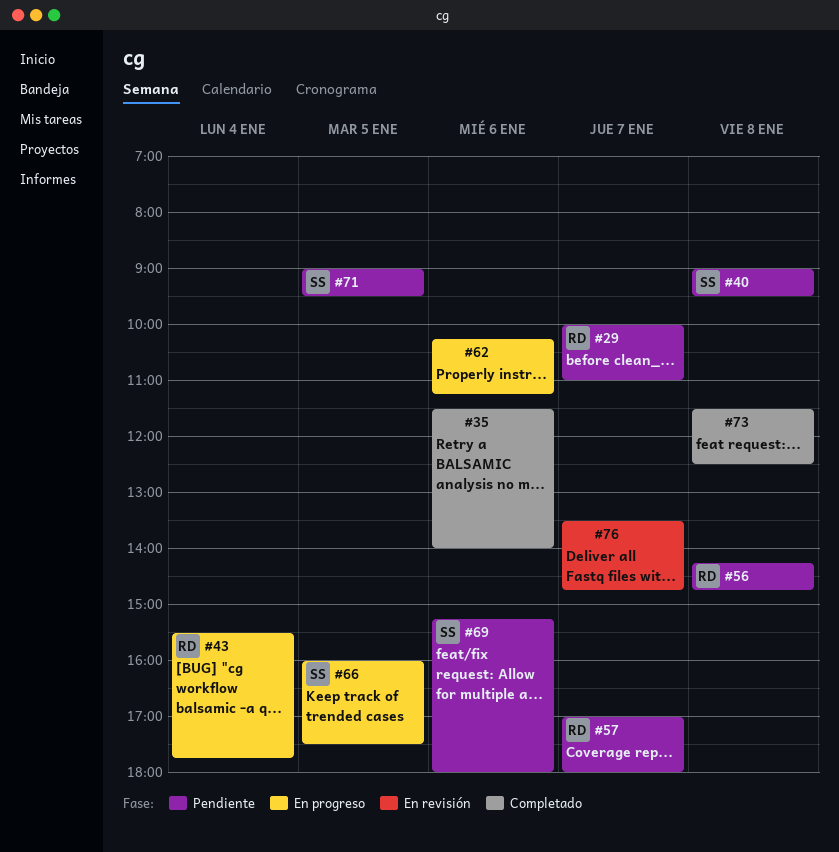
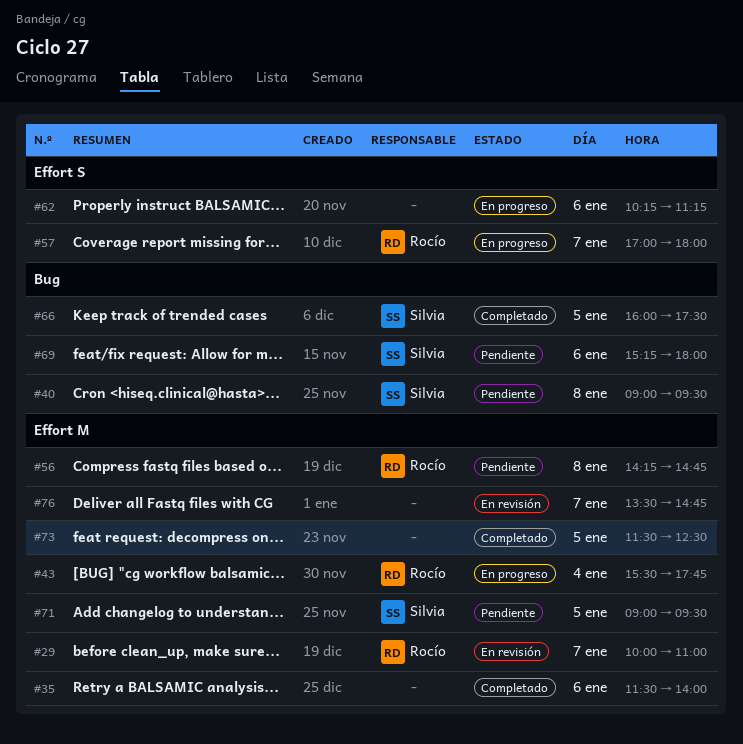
#29, status: Pendiente -> En revisión
#57, status: Pendiente -> En progreso
#66, status: En progreso -> Completado
#73, day: Jan 8 -> Jan 5

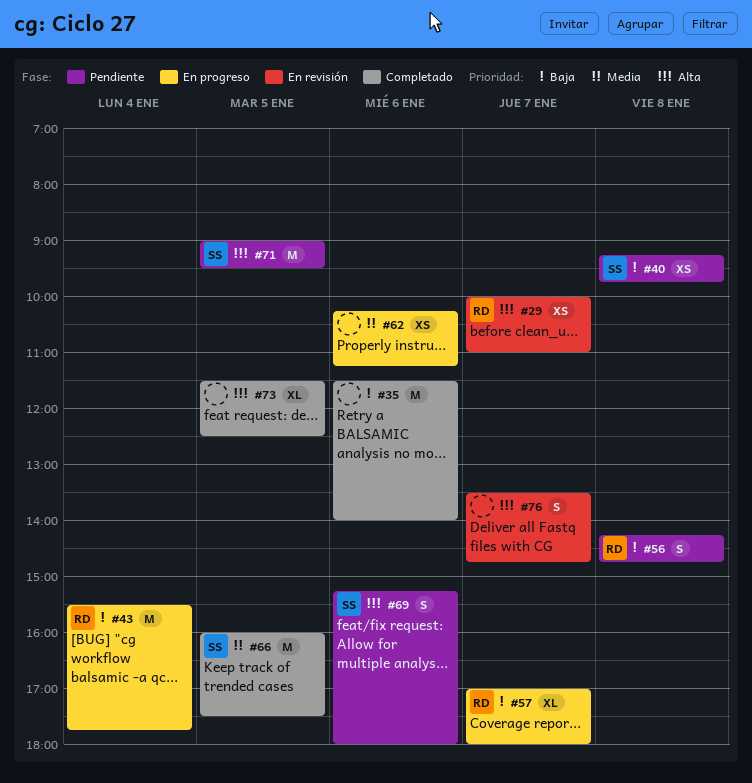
#40, begins: 09:00 -> 09:15
#40, ends: 09:30 -> 09:45

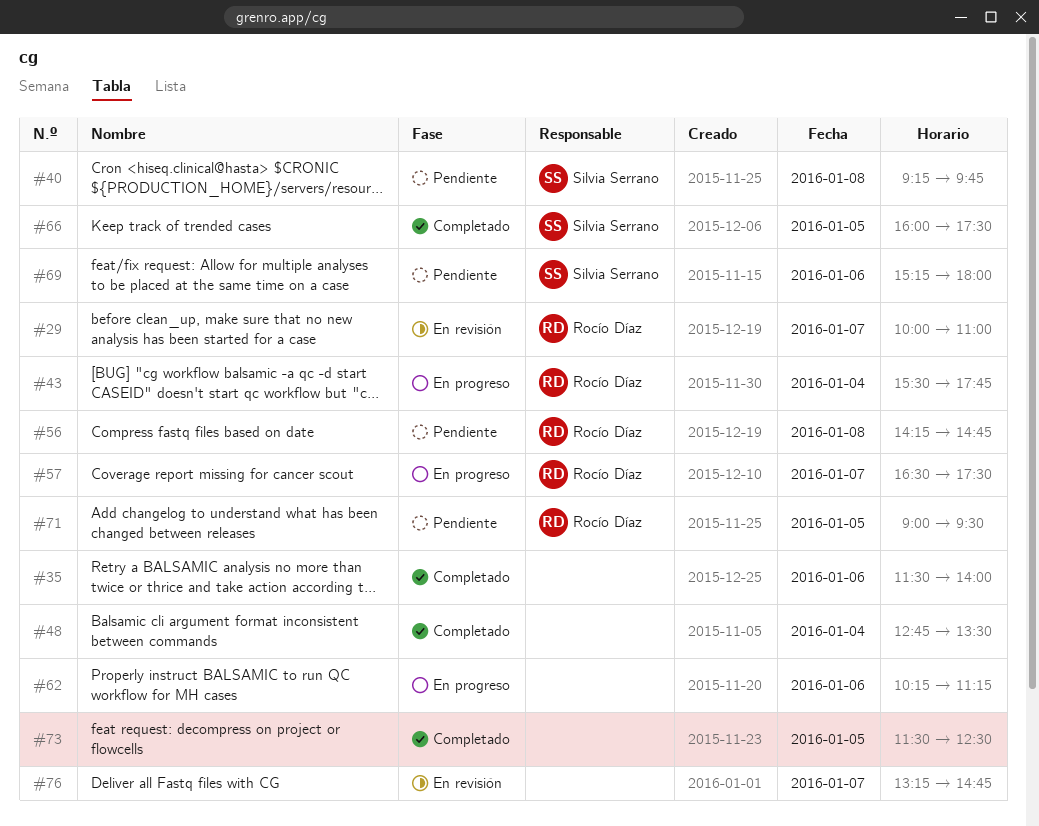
#48: none -> present
#57, begins: 17:00 -> 16:30
#57, ends: 18:00 -> 17:30
#71, owner: Silvia Serrano -> Rocío Díaz
#76, begins: 13:30 -> 13:15

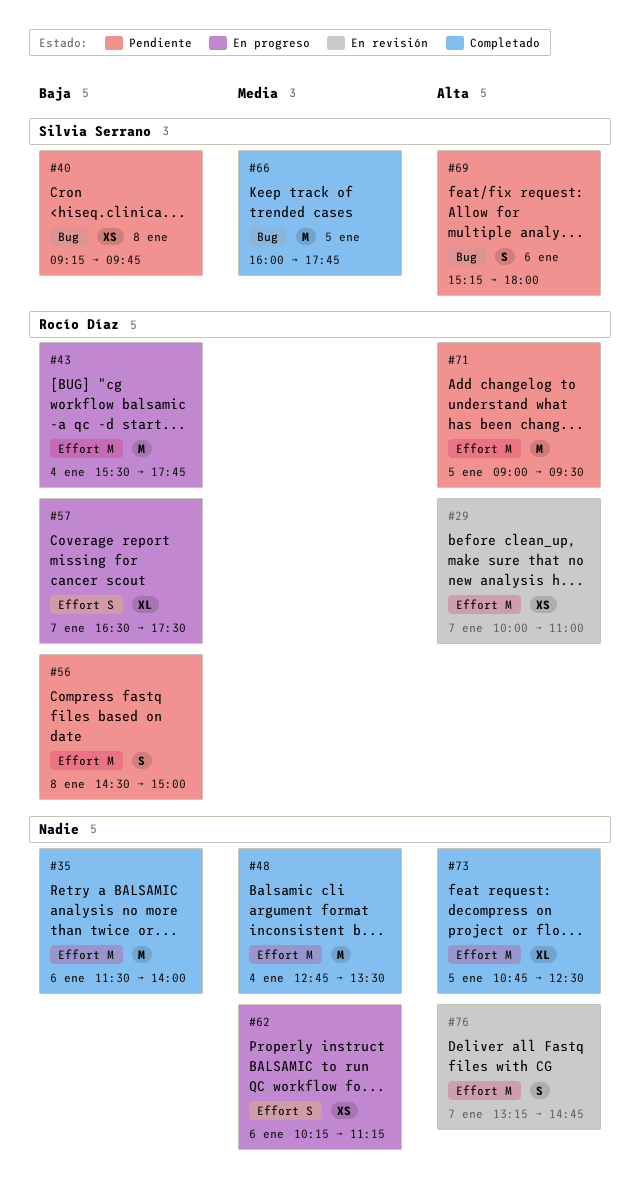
#56, begins: 14:15 -> 14:30
#56, ends: 14:45 -> 15:00
#66, ends: 17:30 -> 17:45
#73, begins: 11:30 -> 10:45

